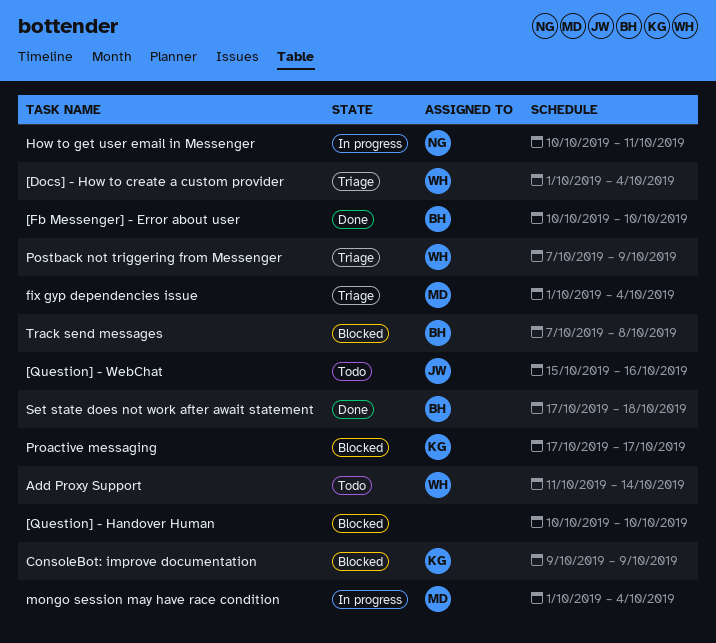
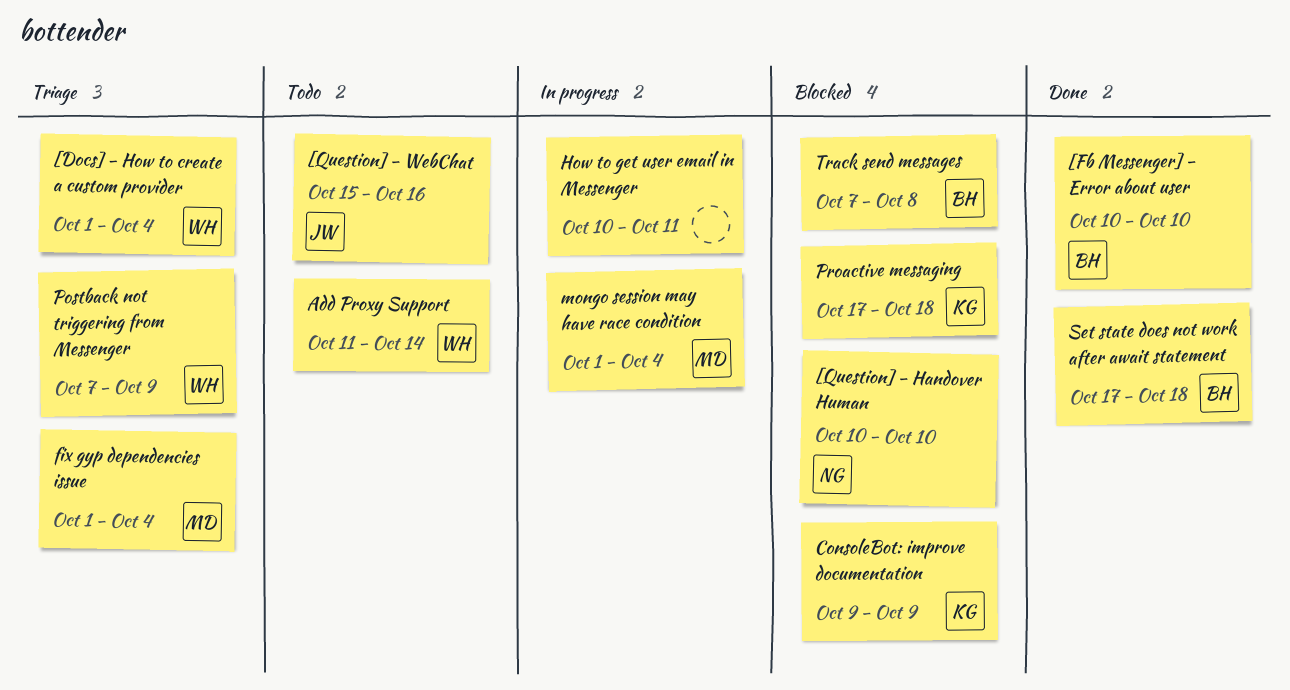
[Question] - Handover Human, owner: none -> NG
How to get user email in Messenger, owner: NG -> none
Proactive messaging, due: Oct 17 -> Oct 18

